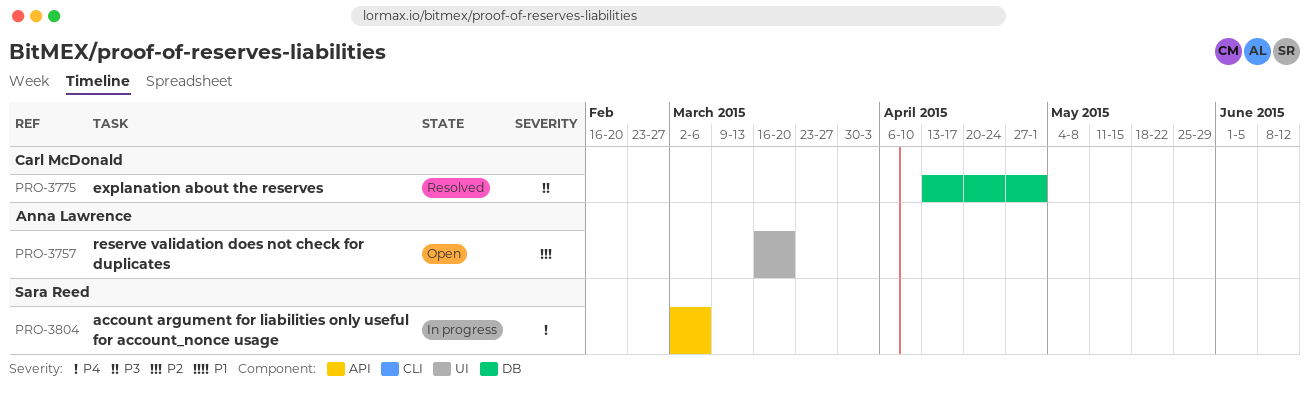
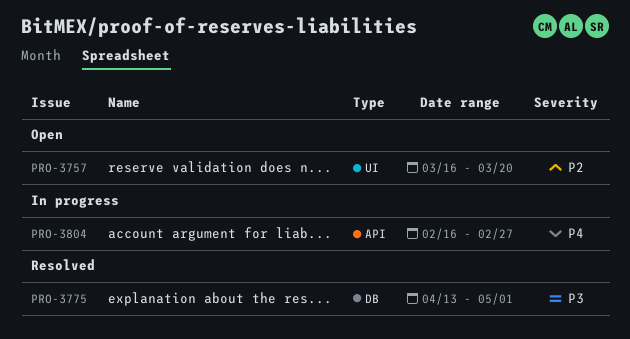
PRO-3804, start: Mar 2 -> Feb 16
PRO-3804, due: Mar 6 -> Feb 27

